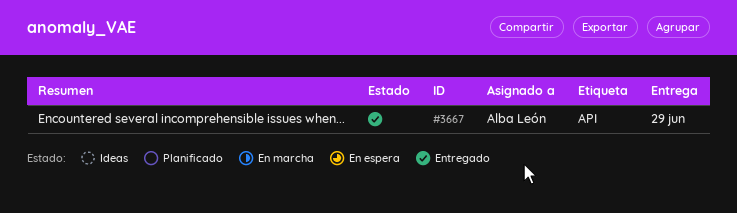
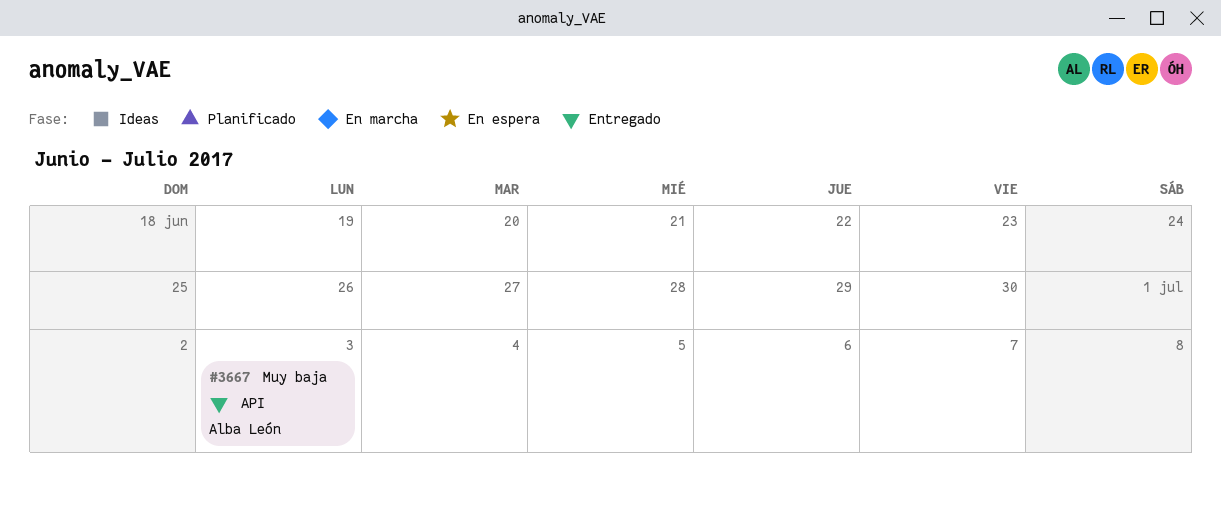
#3667, due: Jun 29 -> Jul 3

